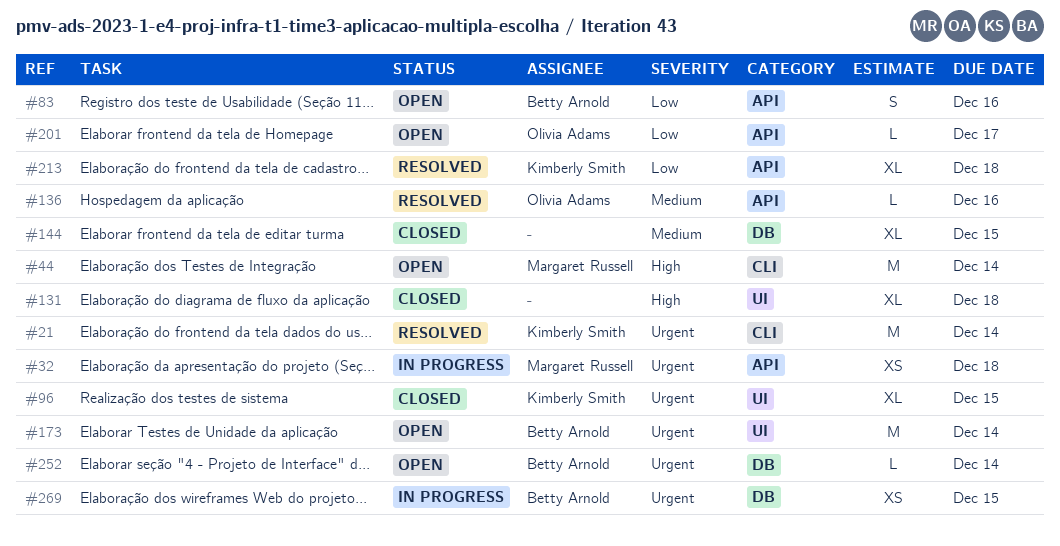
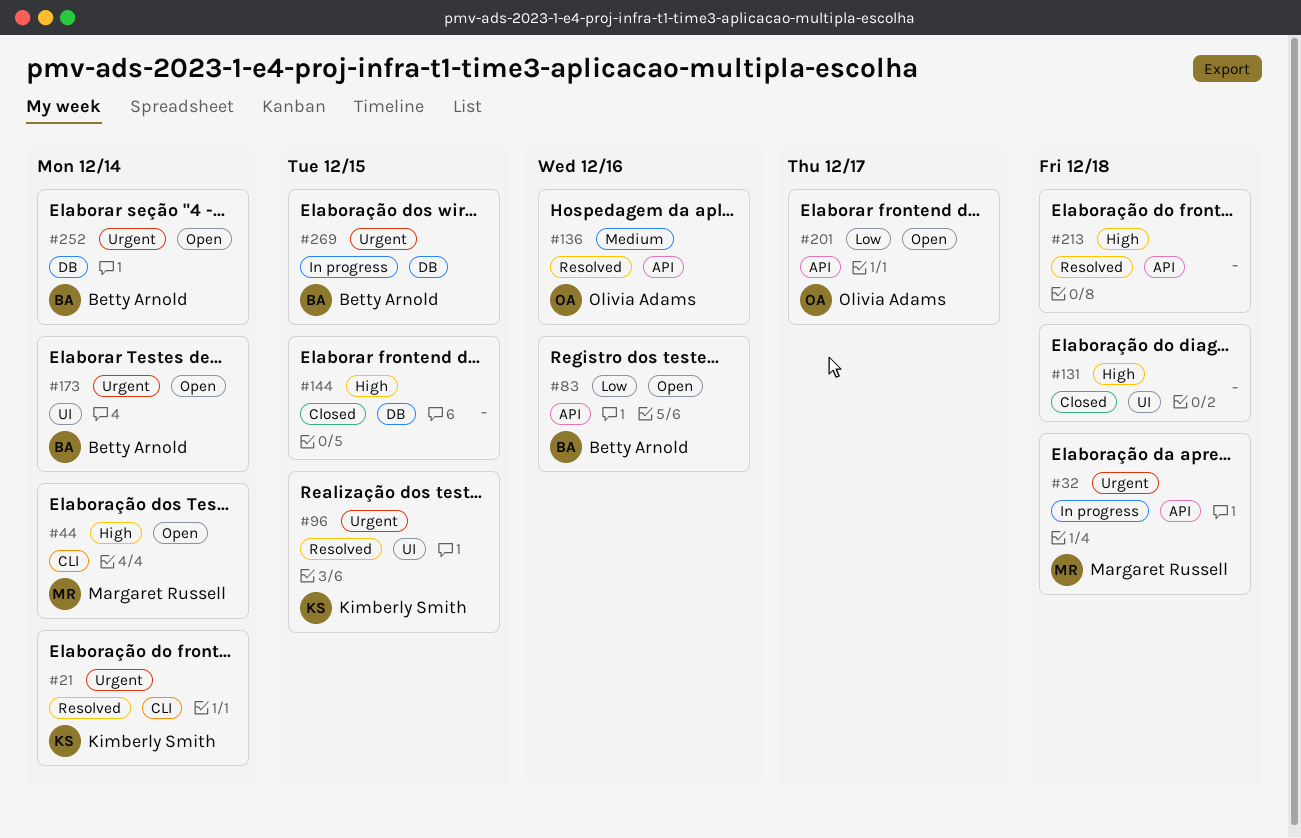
#96, status: Closed -> Resolved
#144, priority: Medium -> High
#213, owner: Kimberly Smith -> none
#213, priority: Low -> High

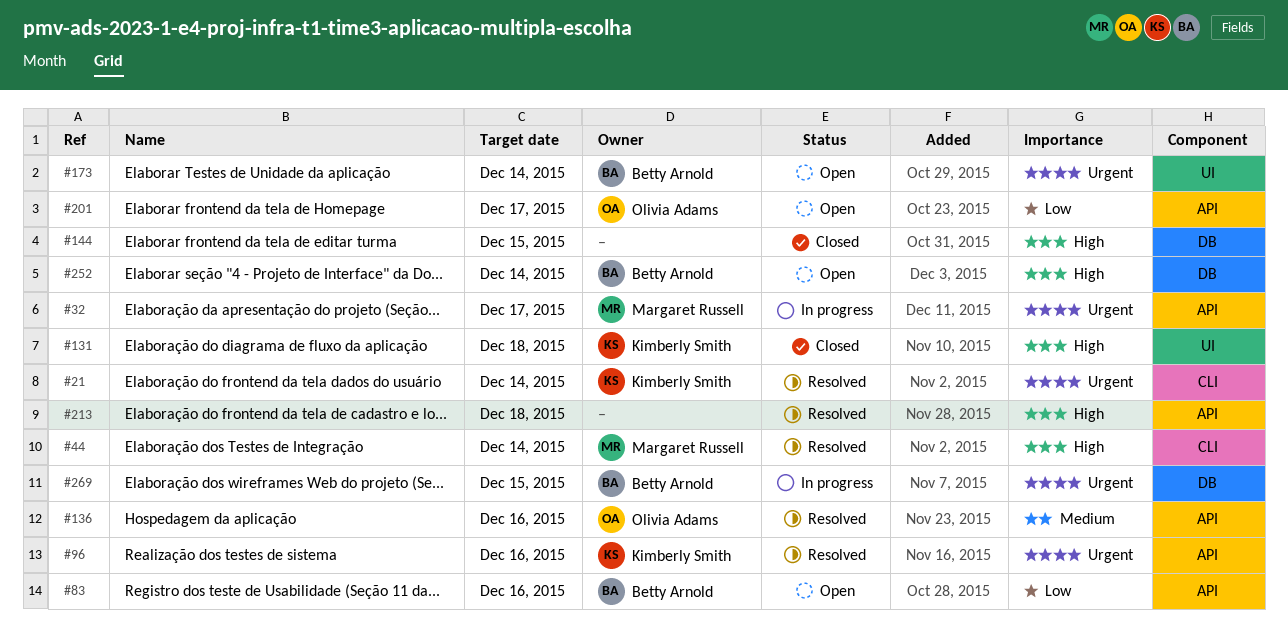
#32, due: Dec 18 -> Dec 17
#44, status: Open -> Resolved
#96, label: UI -> API
#96, due: Dec 15 -> Dec 16
#131, owner: none -> Kimberly Smith
#252, priority: Urgent -> High

